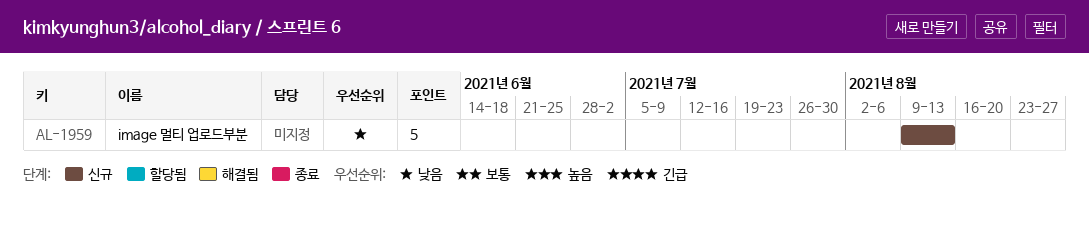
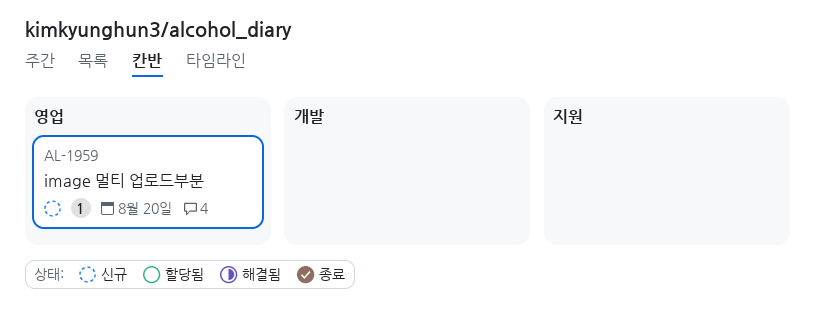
AL-1959, estimate: 5 -> 1
AL-1959, due: Aug 13 -> Aug 20

